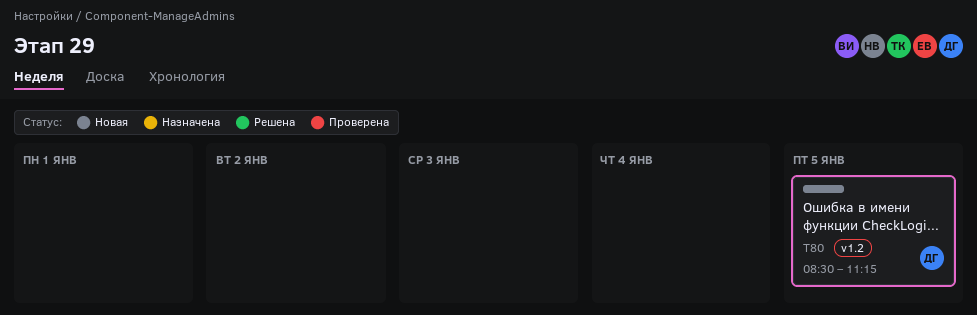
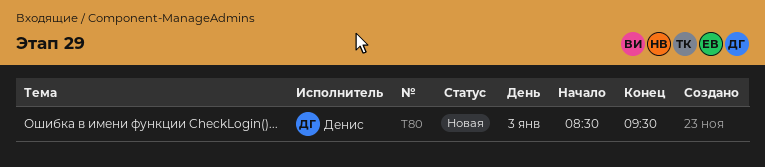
T80, day: Jan 5 -> Jan 3
T80, ends: 11:15 -> 09:30

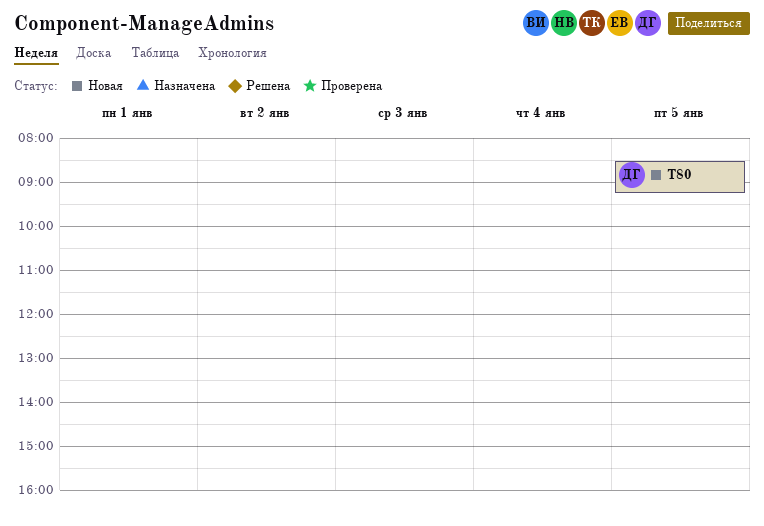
T80, day: Jan 3 -> Jan 5
T80, ends: 09:30 -> 09:15

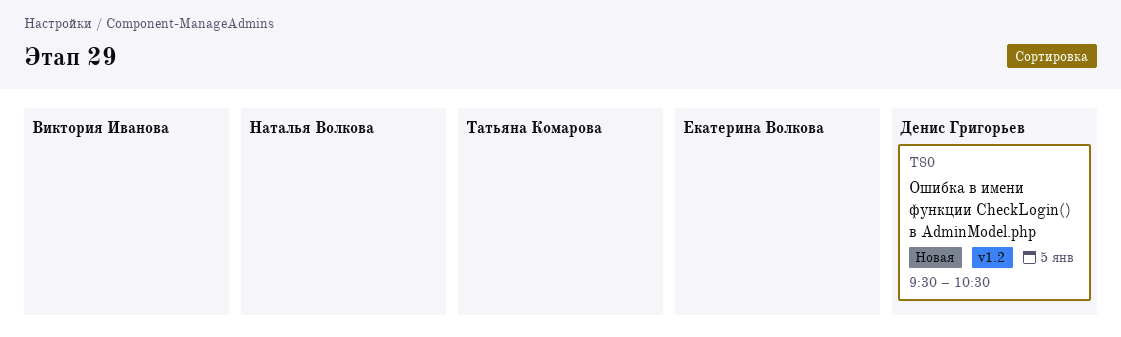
T80, begins: 08:30 -> 09:30
T80, ends: 09:15 -> 10:30

